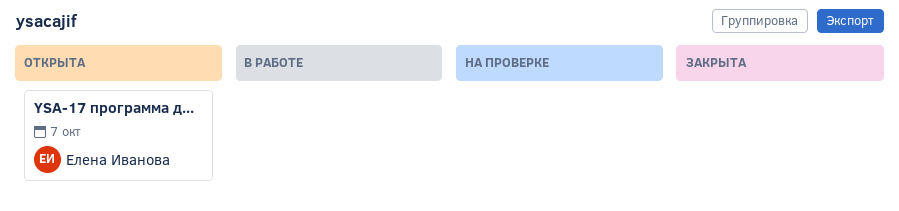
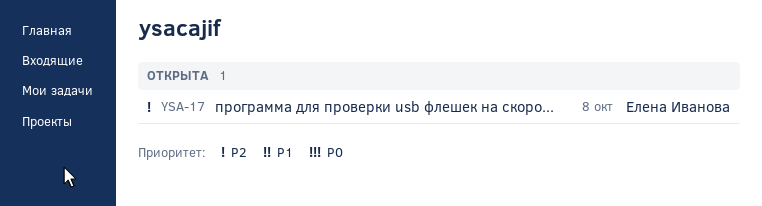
YSA-17, due: Oct 7 -> Oct 8

